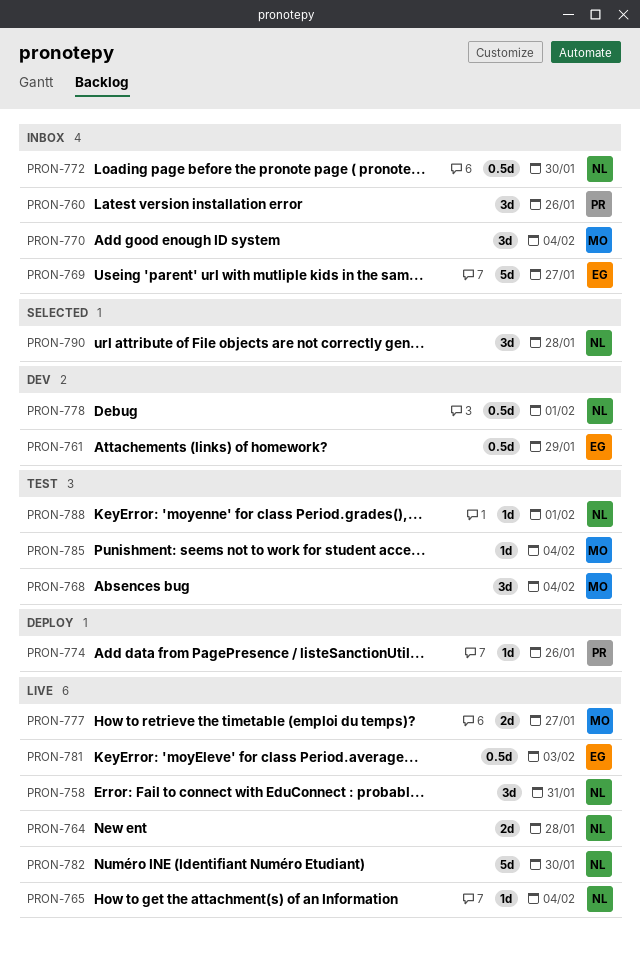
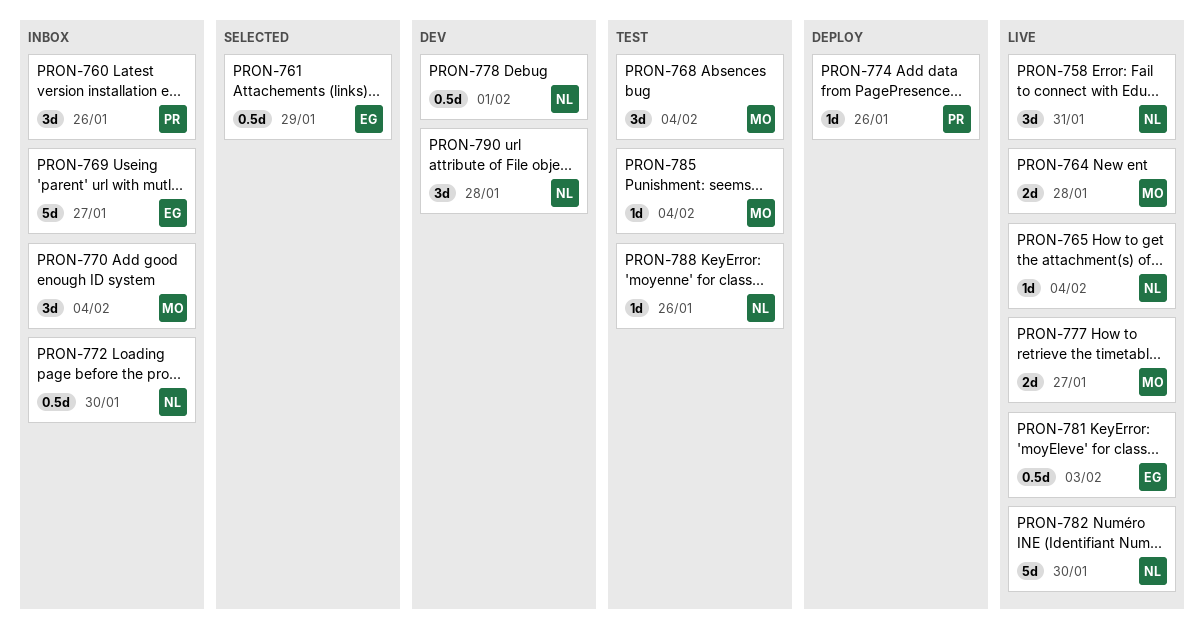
PRON-761, status: Dev -> Selected
PRON-764, owner: NL -> MO
PRON-788, due: Feb 1 -> Jan 26
PRON-790, status: Selected -> Dev

